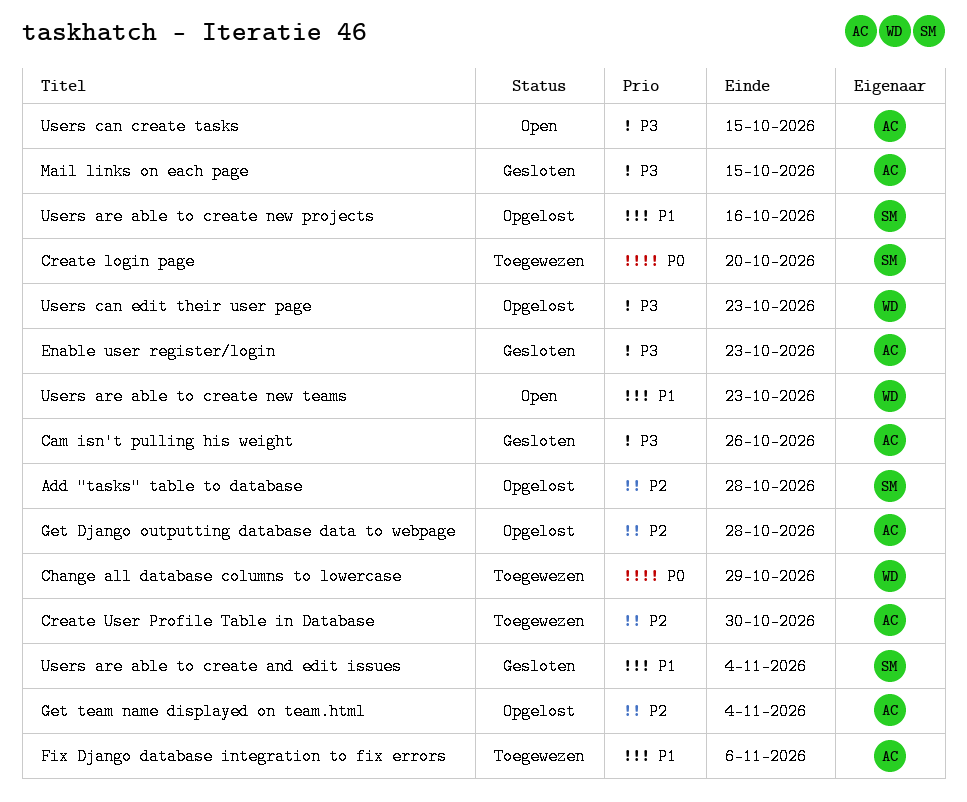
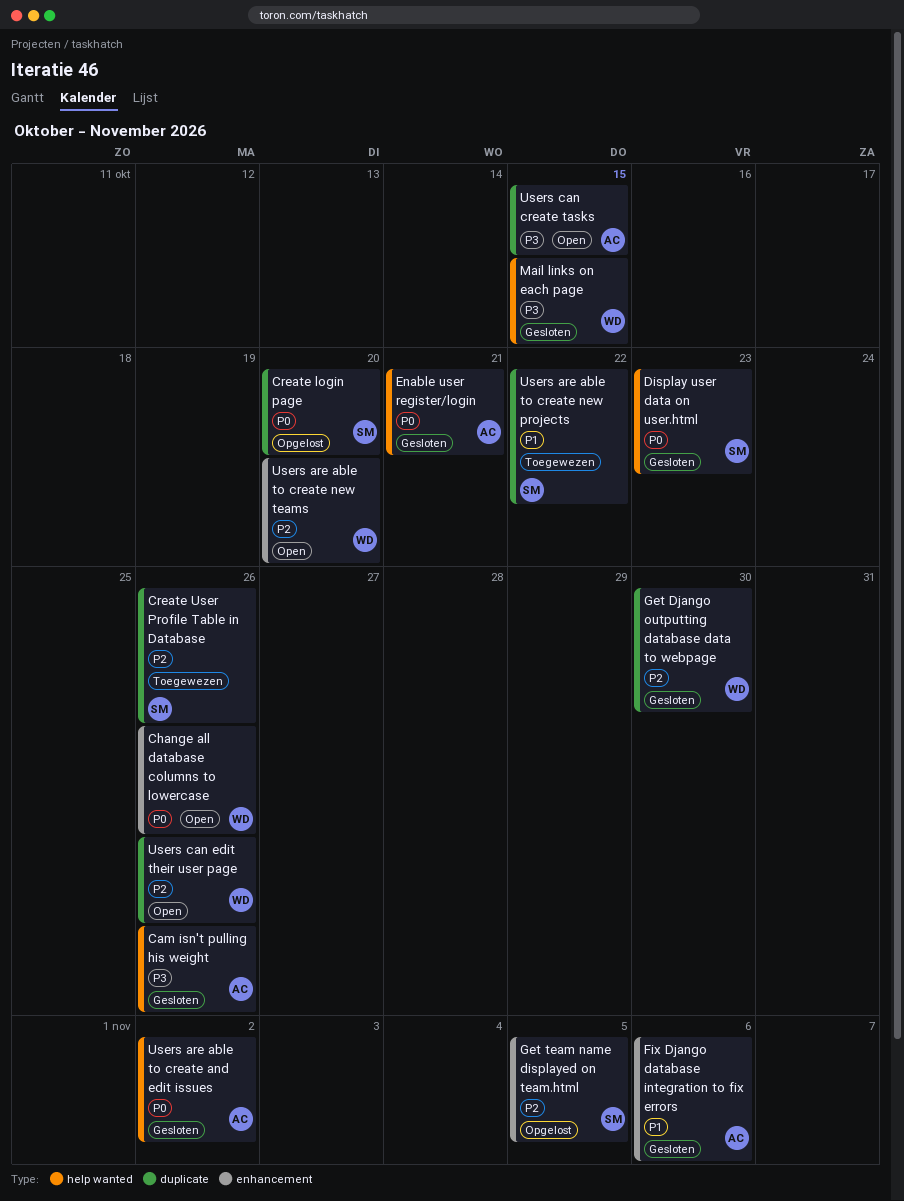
Add "tasks" table to database: present -> none
Change all database columns to lowercase, status: Toegewezen -> Open
Change all database columns to lowercase, due: Oct 29 -> Oct 26
Create login page, status: Toegewezen -> Opgelost
Create User Profile Table in Database, owner: AC -> SM
Create User Profile Table in Database, due: Oct 30 -> Oct 26
Display user data on user.html: none -> present
Enable user register/login, priority: P3 -> P0
Enable user register/login, due: Oct 23 -> Oct 21
Fix Django database integration to fix errors, status: Toegewezen -> Gesloten
Get Django outputting database data to webpage, status: Opgelost -> Gesloten
Get Django outputting database data to webpage, owner: AC -> WD
Get Django outputting database data to webpage, due: Oct 28 -> Oct 30
Get team name displayed on team.html, owner: AC -> SM
Get team name displayed on team.html, due: Nov 4 -> Nov 5
Mail links on each page, owner: AC -> WD
Users are able to create and edit issues, owner: SM -> AC
Users are able to create and edit issues, priority: P1 -> P0
Users are able to create and edit issues, due: Nov 4 -> Nov 2
Users are able to create new projects, status: Opgelost -> Toegewezen
Users are able to create new projects, due: Oct 16 -> Oct 22
Users are able to create new teams, priority: P1 -> P2
Users are able to create new teams, due: Oct 23 -> Oct 20
Users can edit their user page, status: Opgelost -> Open
Users can edit their user page, priority: P3 -> P2
Users can edit their user page, due: Oct 23 -> Oct 26

